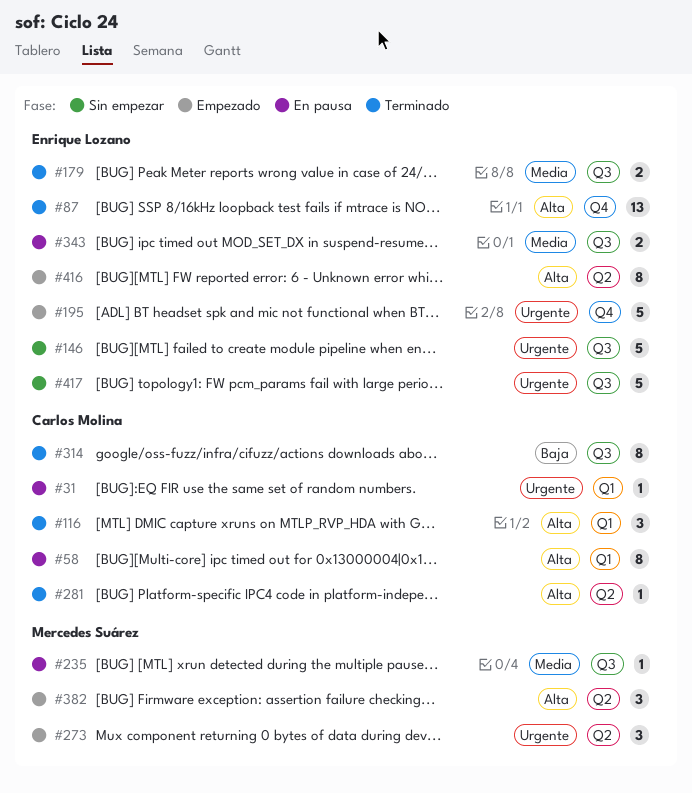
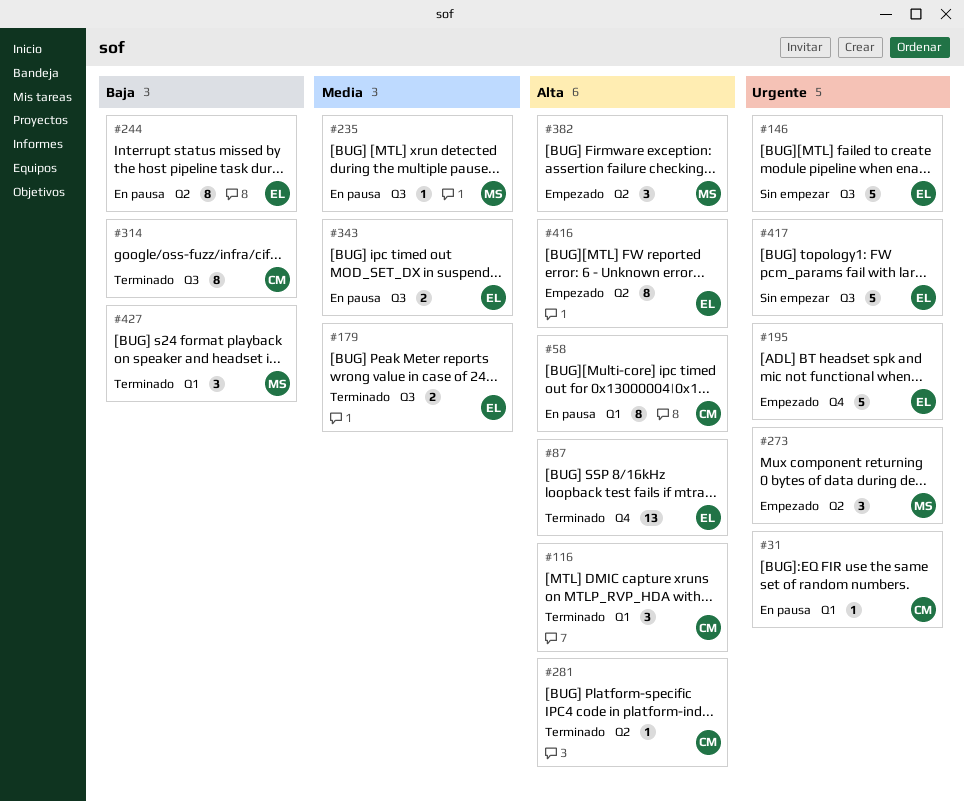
#244: none -> present
#427: none -> present

